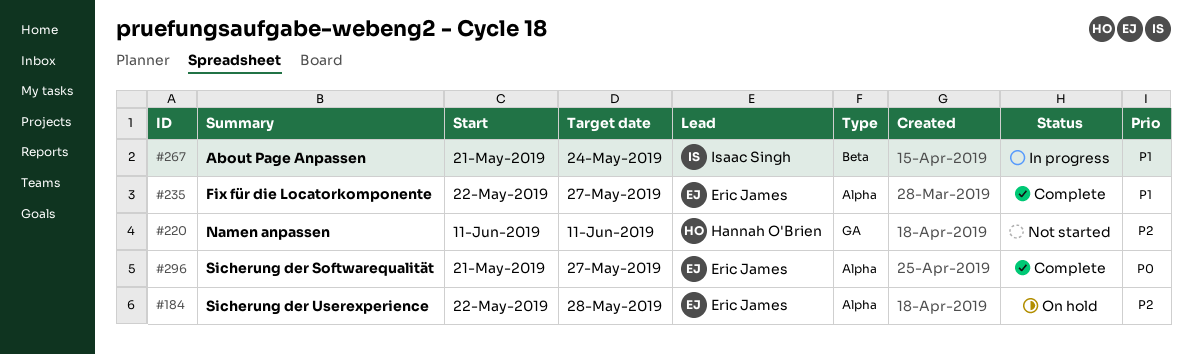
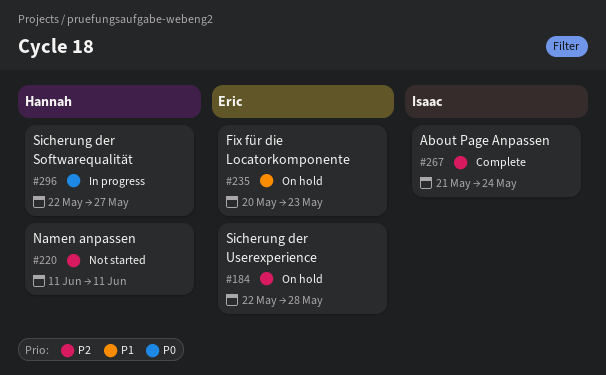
#235, status: Complete -> On hold
#235, start: May 22 -> May 20
#235, due: May 27 -> May 23
#267, status: In progress -> Complete
#267, priority: P1 -> P2
#296, status: Complete -> In progress
#296, owner: Eric James -> Hannah O'Brien
#296, start: May 21 -> May 22

